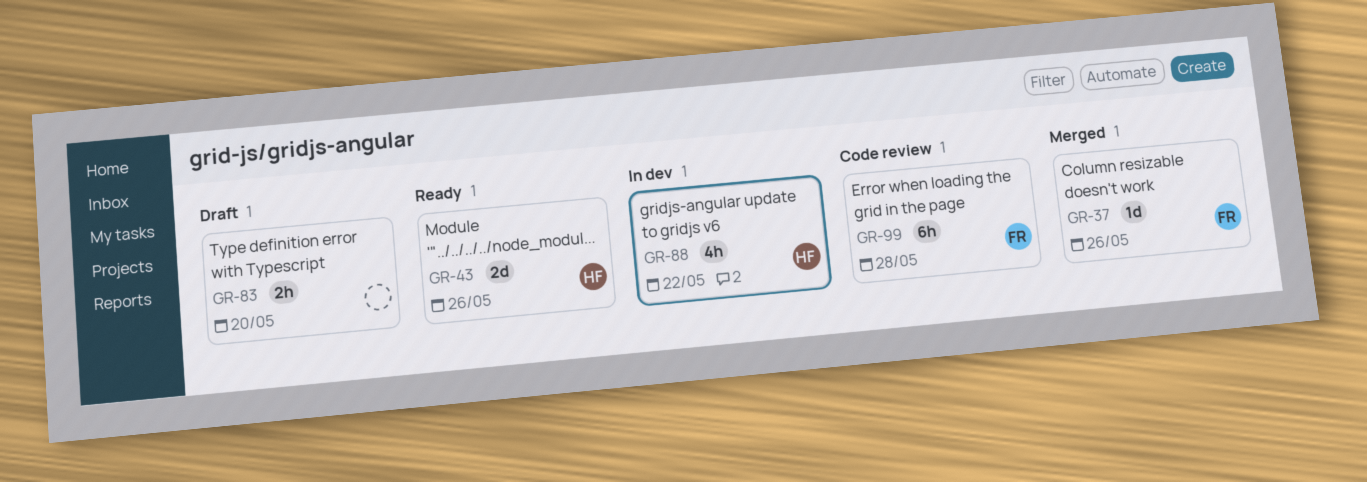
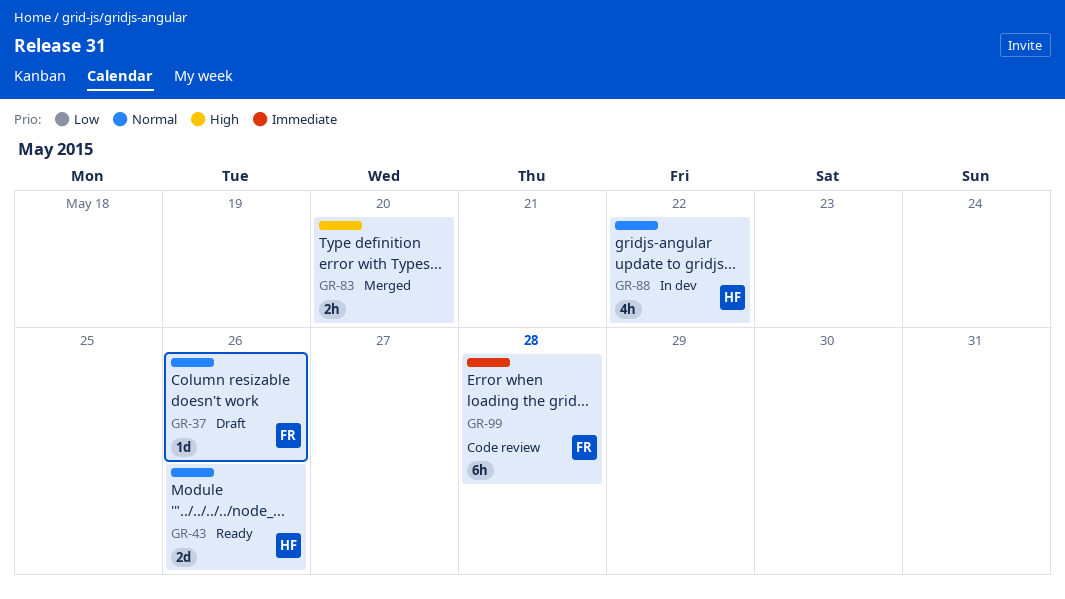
GR-37, status: Merged -> Draft
GR-83, status: Draft -> Merged

